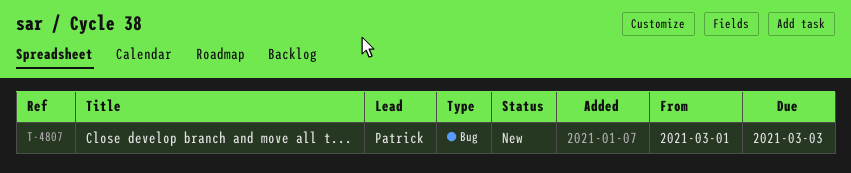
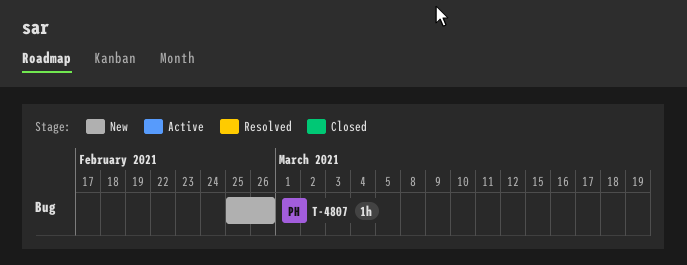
T-4807, start: Mar 1 -> Feb 25
T-4807, due: Mar 3 -> Feb 26

